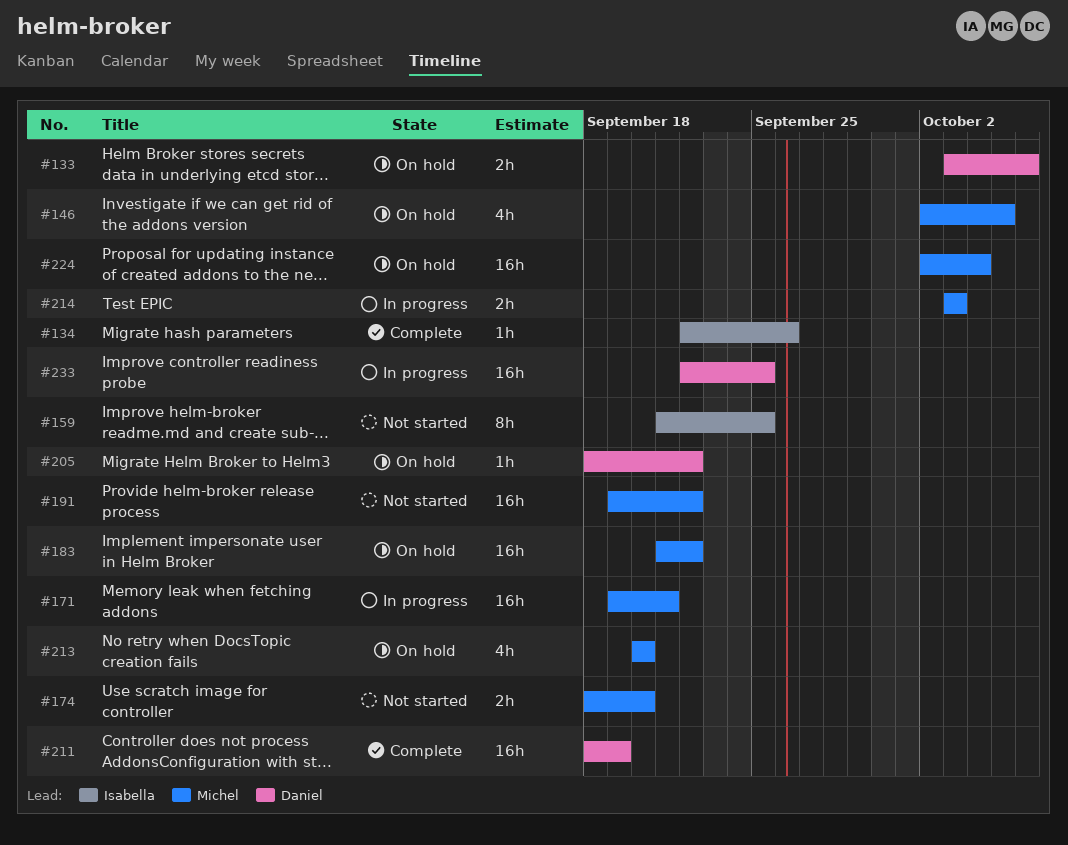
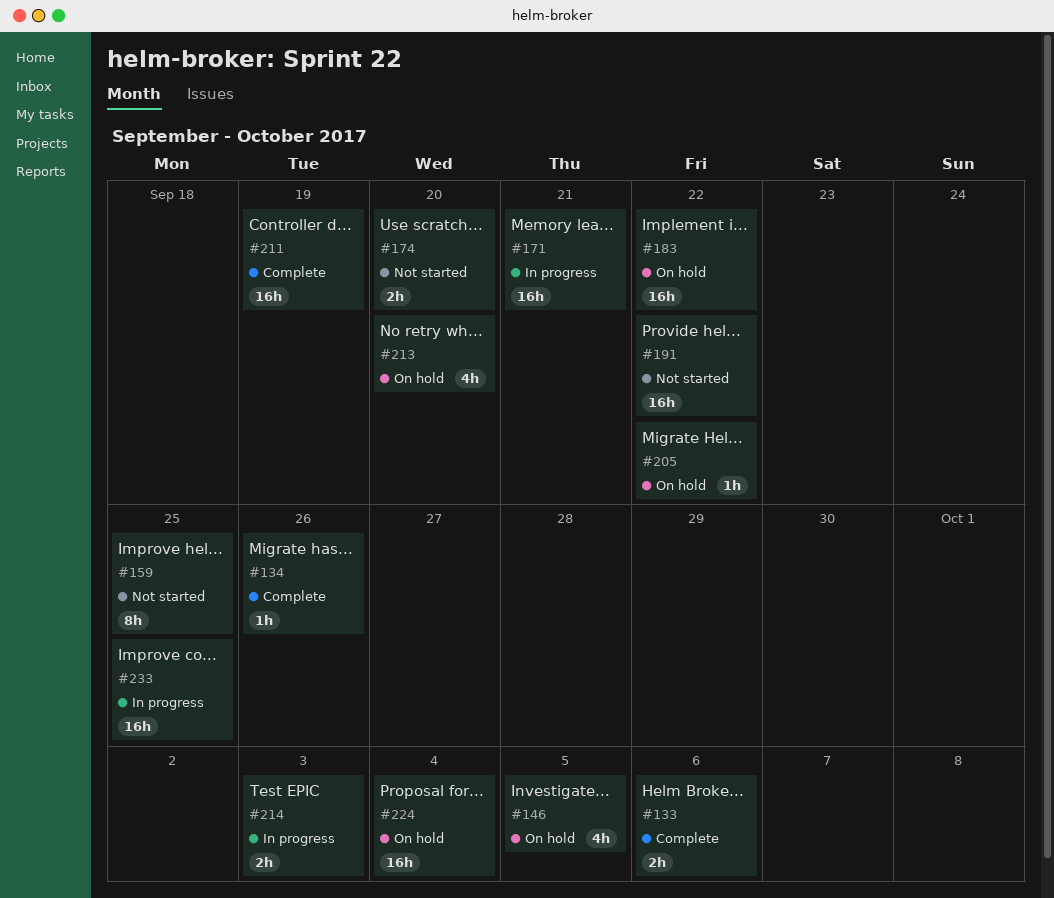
#133, status: On hold -> Complete

